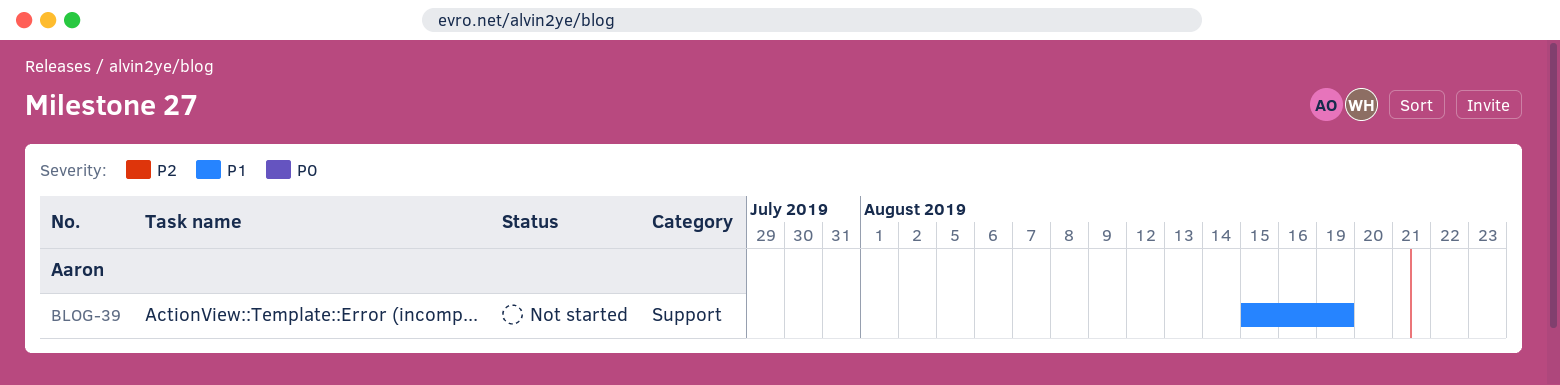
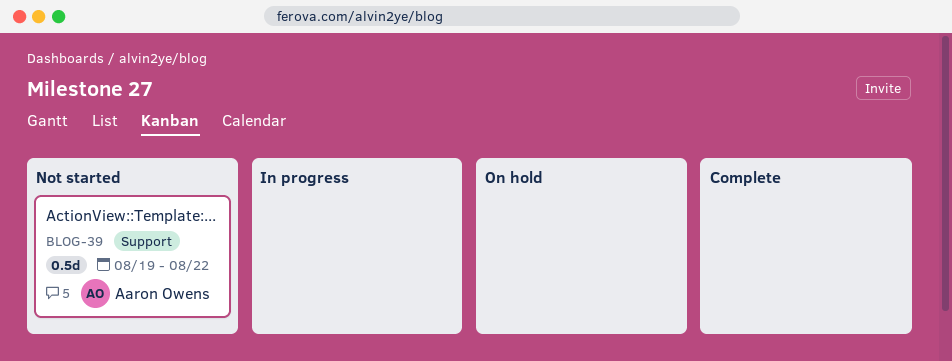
BLOG-39, start: Aug 15 -> Aug 19
BLOG-39, due: Aug 19 -> Aug 22

